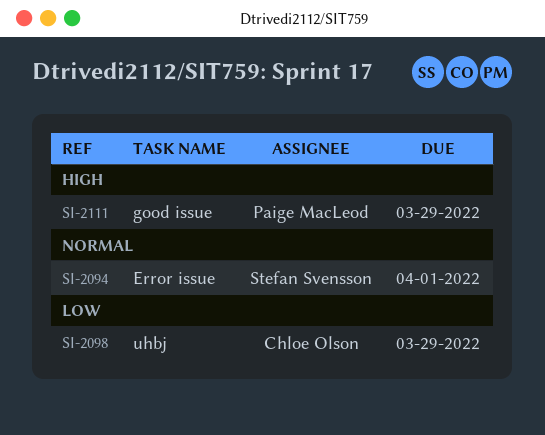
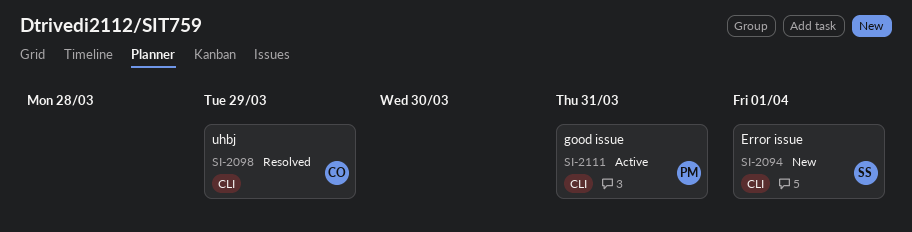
SI-2111, due: Mar 29 -> Mar 31

